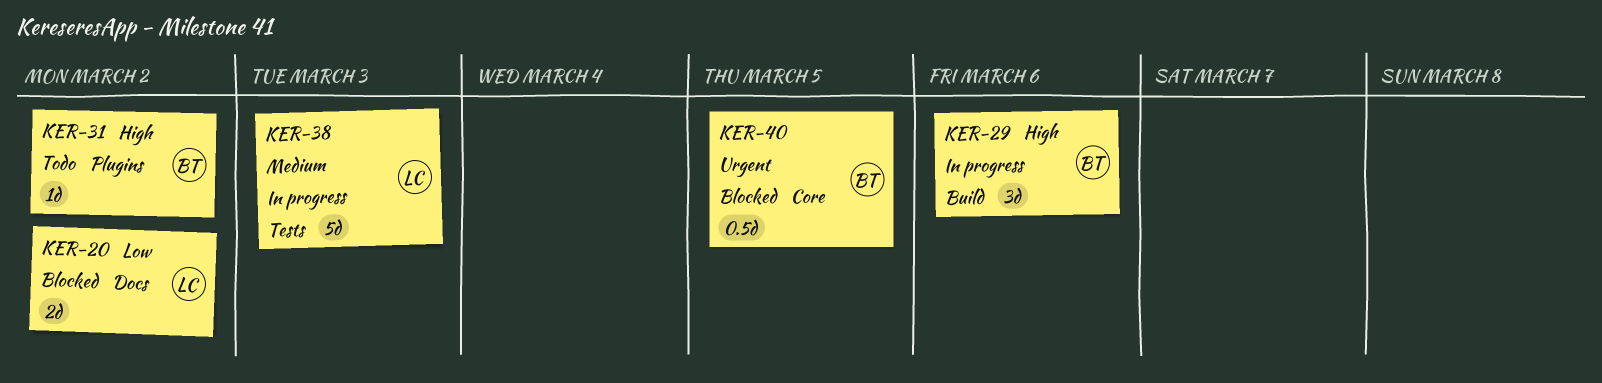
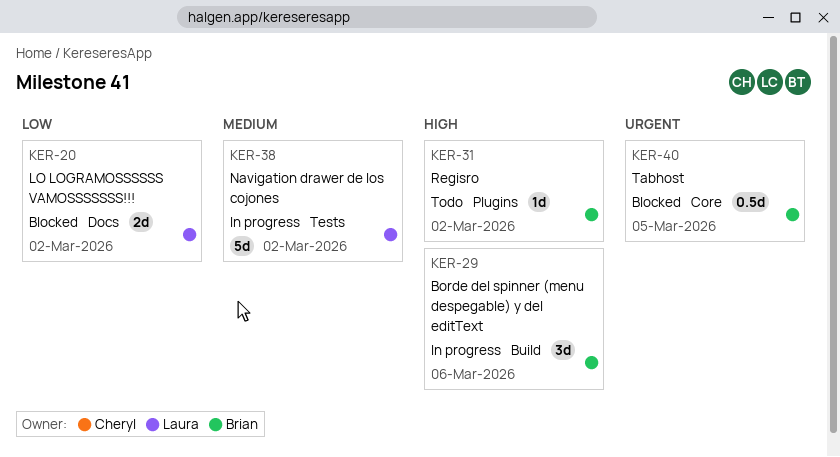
KER-38, due: Mar 3 -> Mar 2

